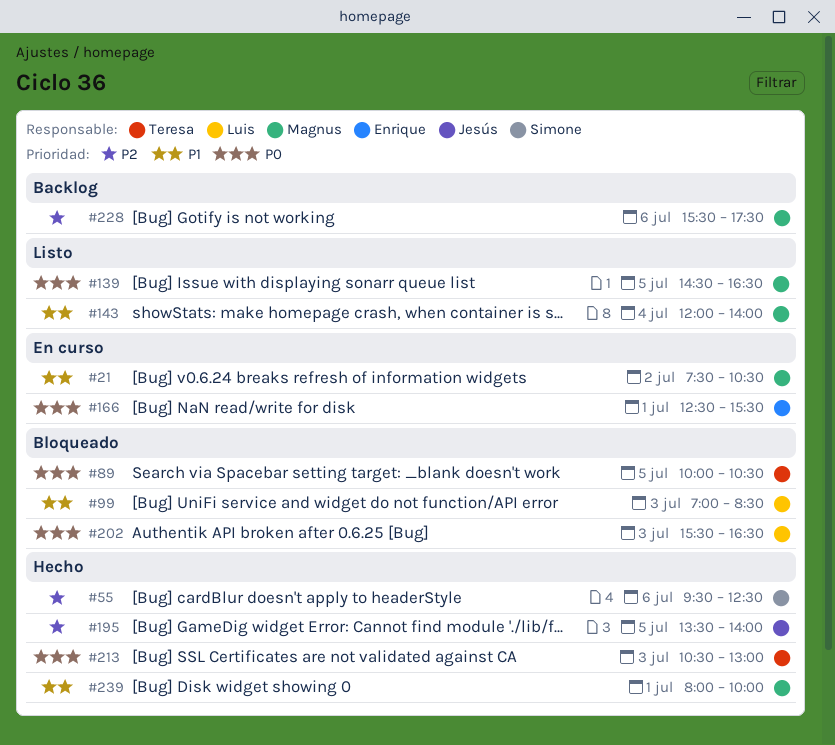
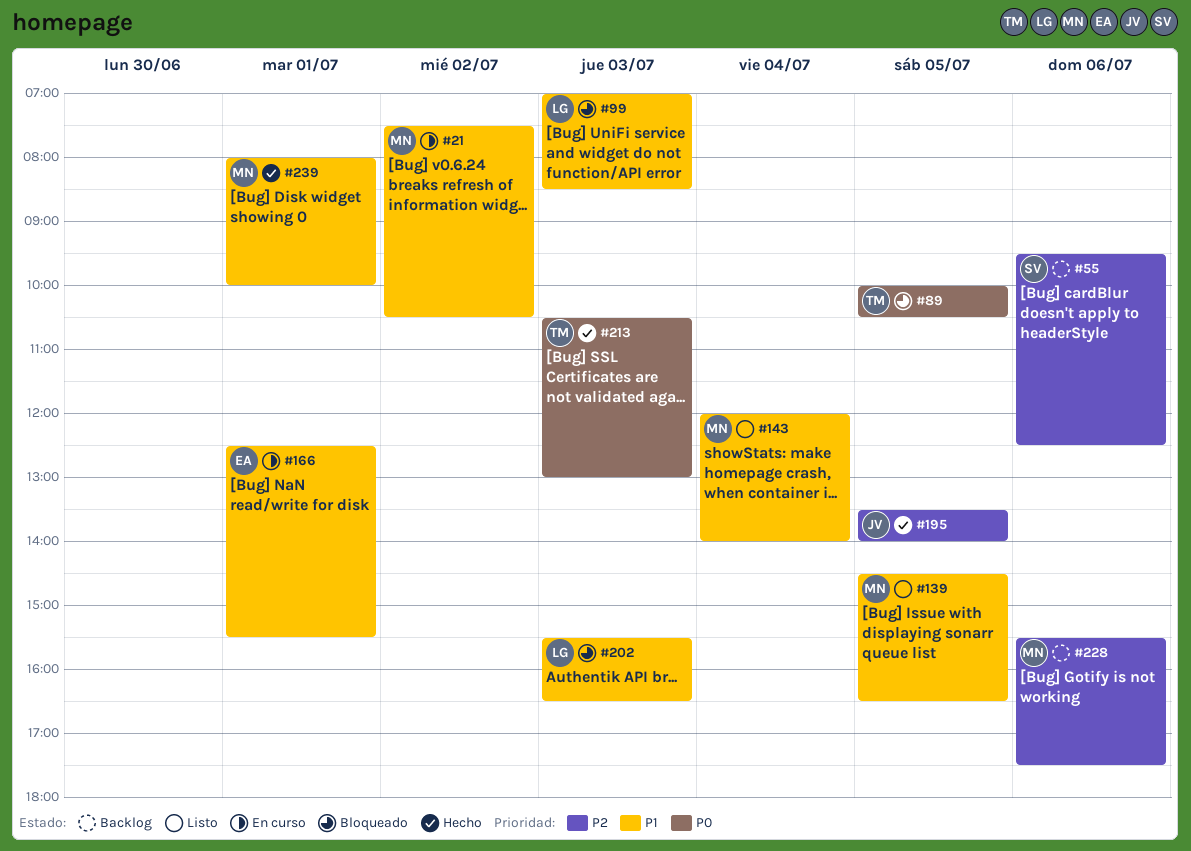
#55, status: Hecho -> Backlog
#139, priority: P0 -> P1
#166, priority: P0 -> P1
#202, priority: P0 -> P1

